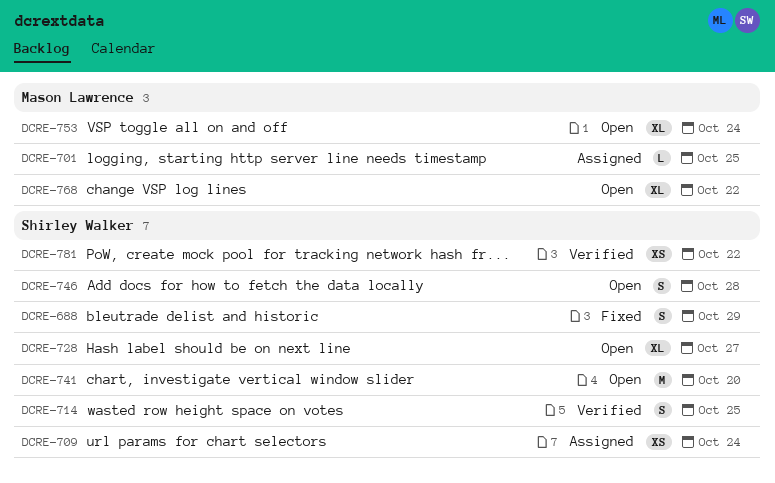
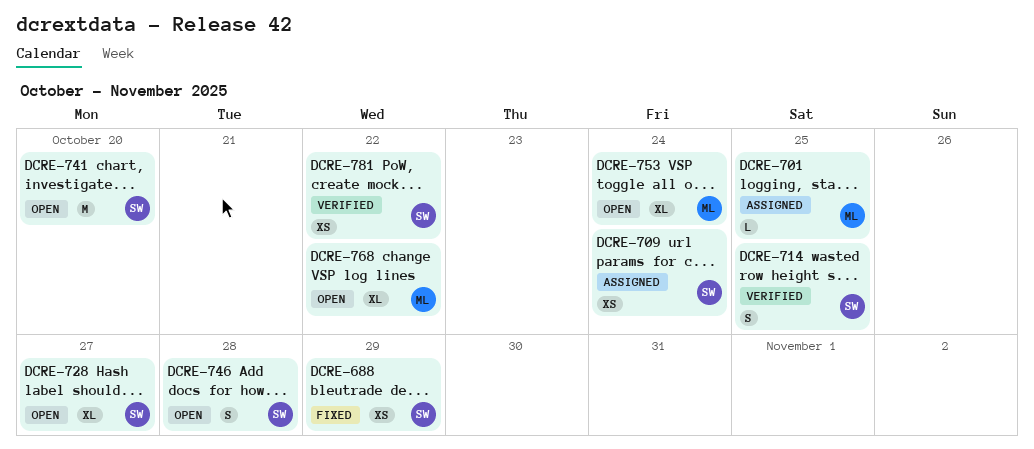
DCRE-688, estimate: S -> XS

